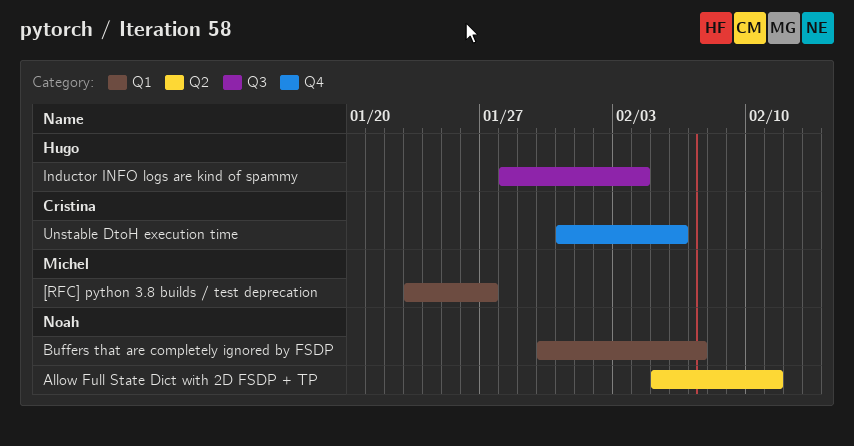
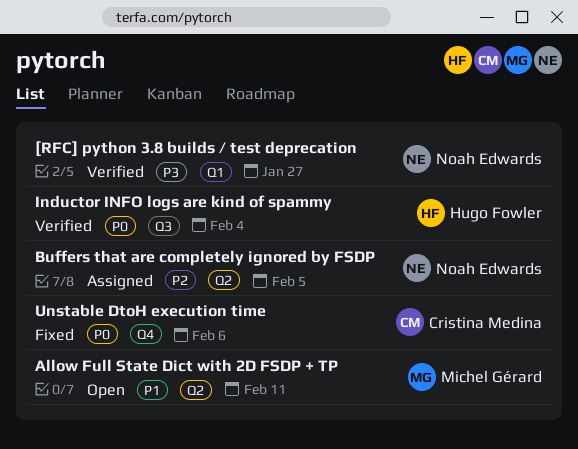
[RFC] python 3.8 builds / test deprecation, owner: Michel Gérard -> Noah Edwards
Allow Full State Dict with 2D FSDP + TP, owner: Noah Edwards -> Michel Gérard
Buffers that are completely ignored by FSDP, label: Q1 -> Q2
Buffers that are completely ignored by FSDP, due: Feb 7 -> Feb 5

